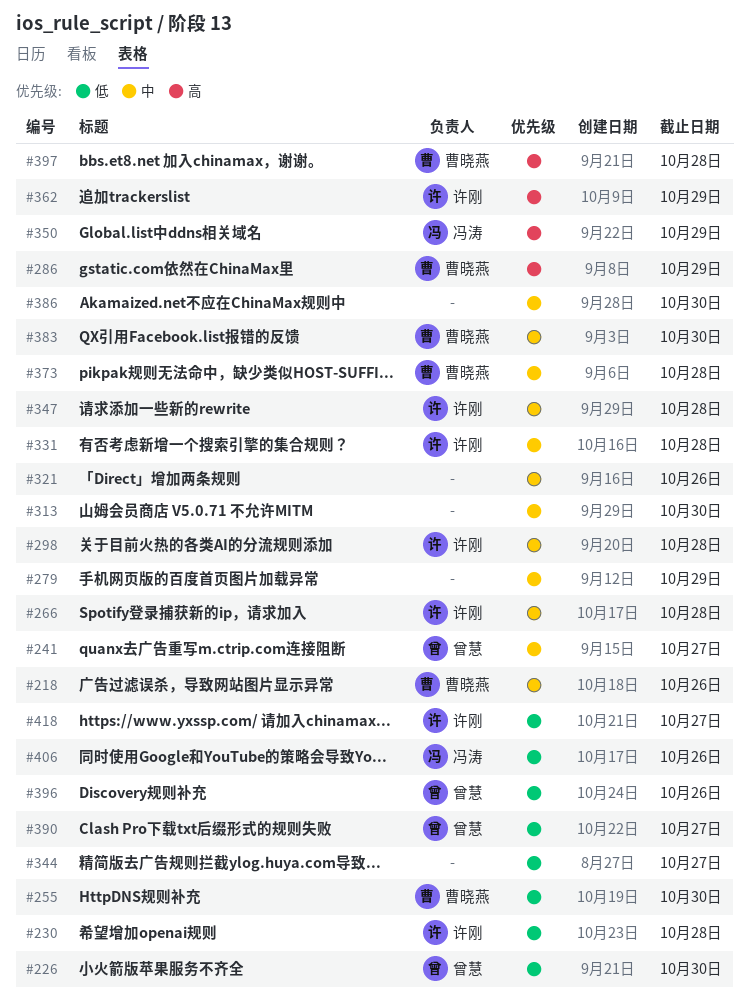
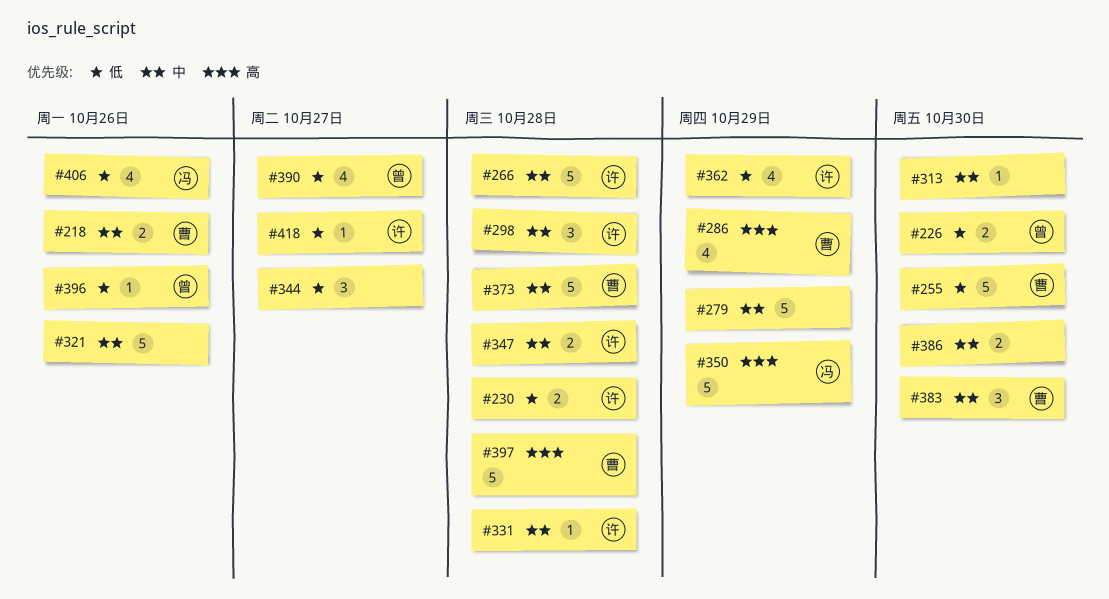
#241: present -> none
#362, priority: 高 -> 低

